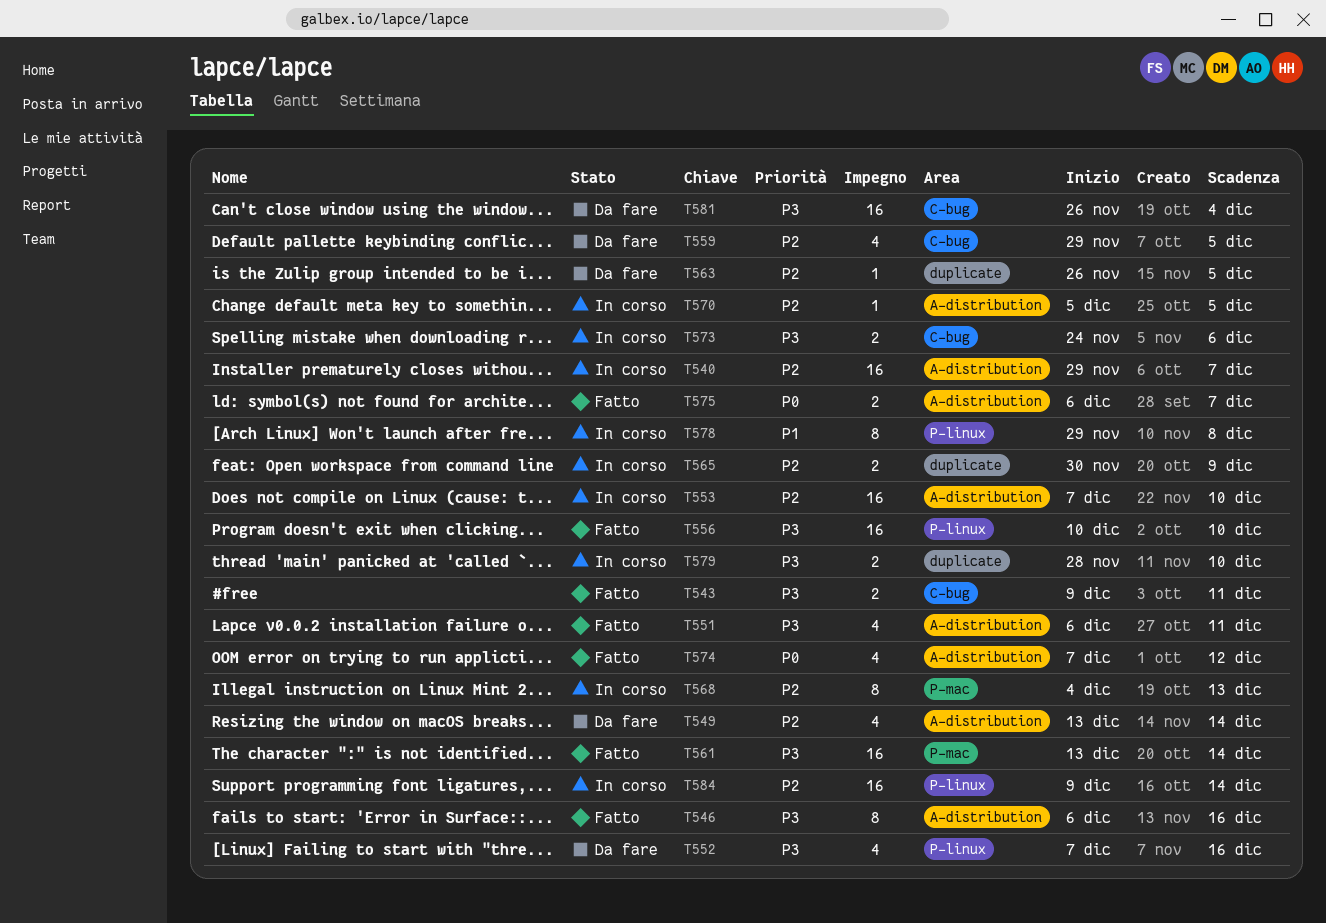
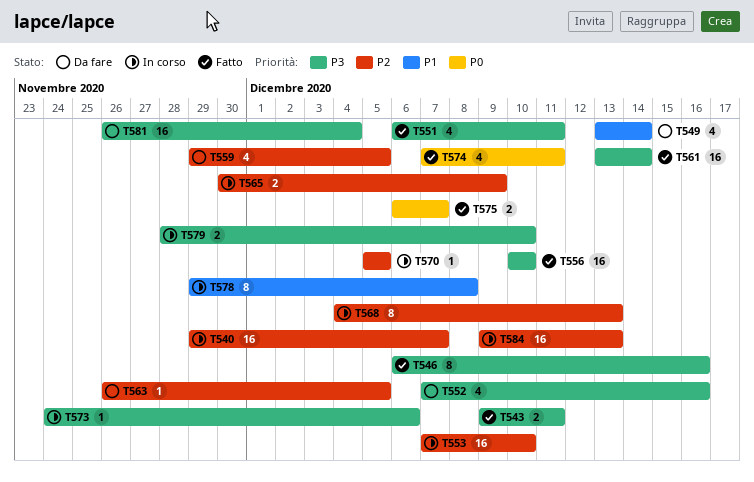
T549, priority: P2 -> P1
T573, estimate: 2 -> 1
T574, due: Dec 12 -> Dec 11
T584, due: Dec 14 -> Dec 13

